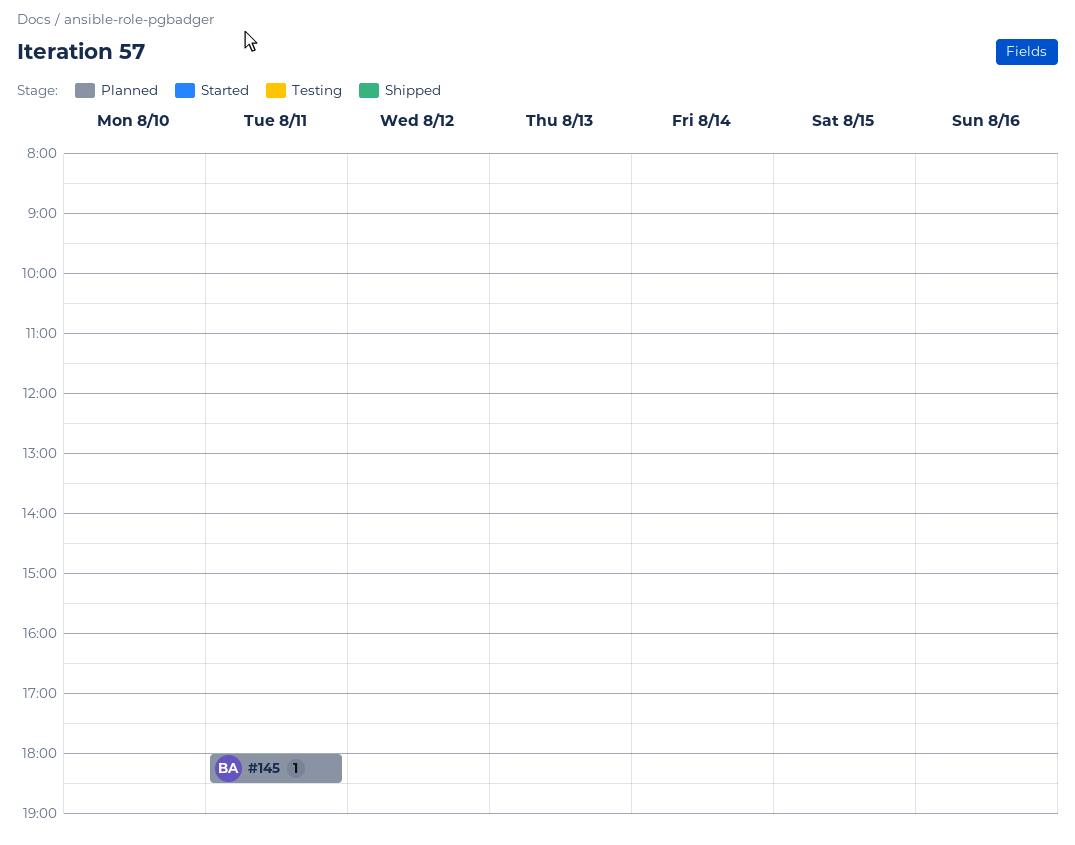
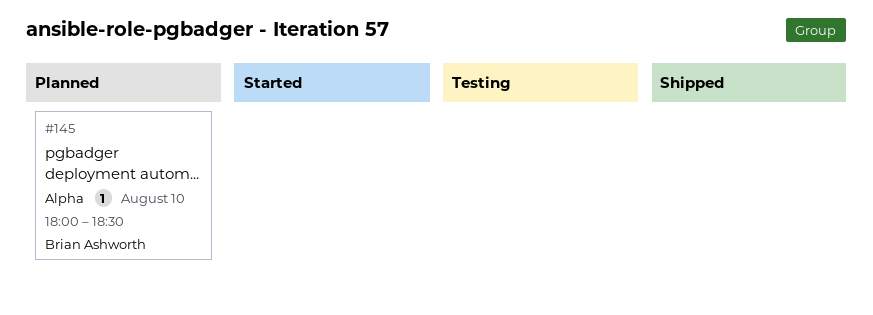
#145, day: Aug 11 -> Aug 10

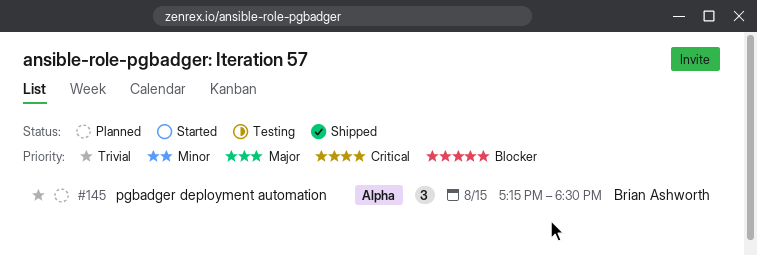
#145, estimate: 1 -> 3
#145, day: Aug 10 -> Aug 15
#145, begins: 18:00 -> 17:15

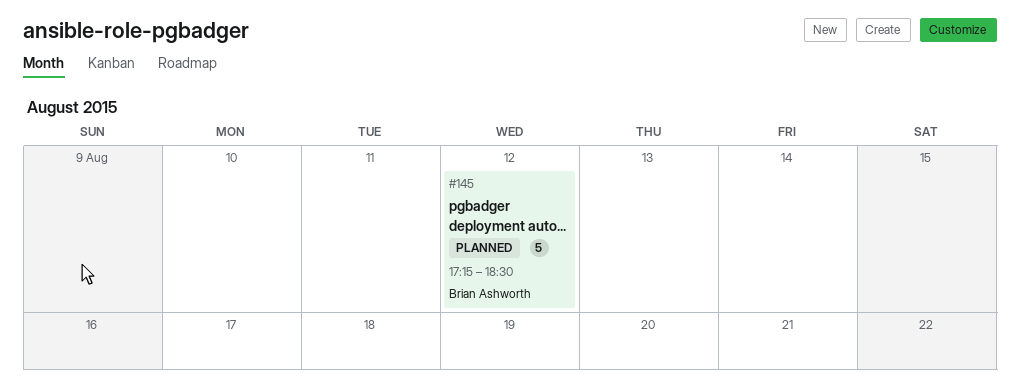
#145, estimate: 3 -> 5
#145, day: Aug 15 -> Aug 12

